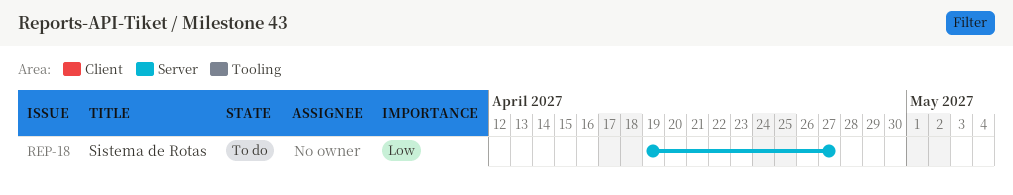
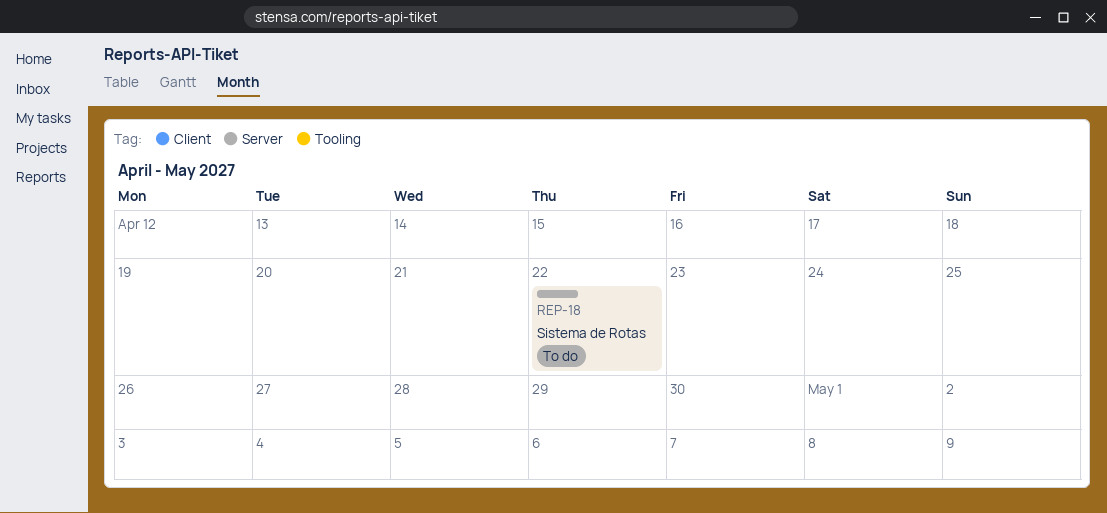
REP-18, due: Apr 27 -> Apr 22

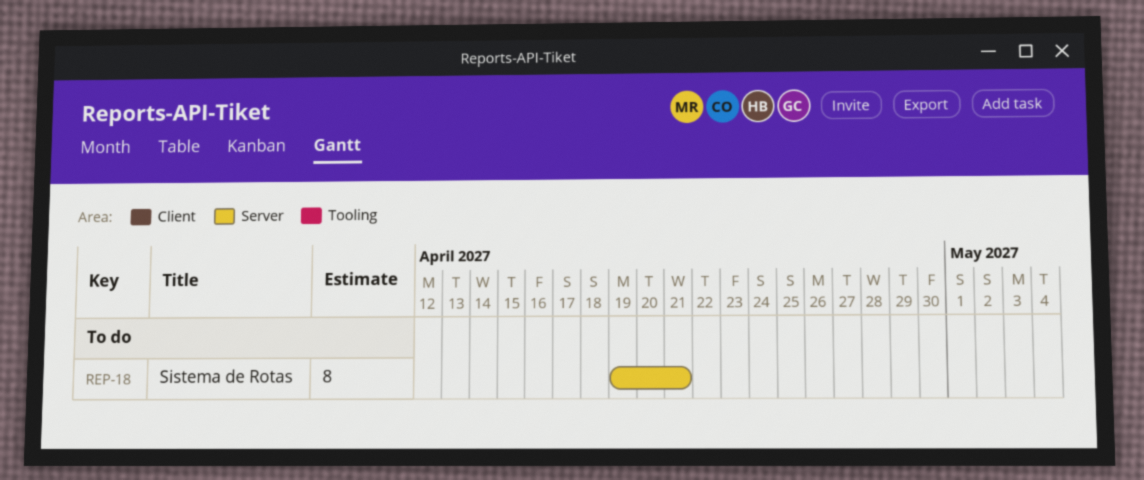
REP-18, due: Apr 22 -> Apr 21

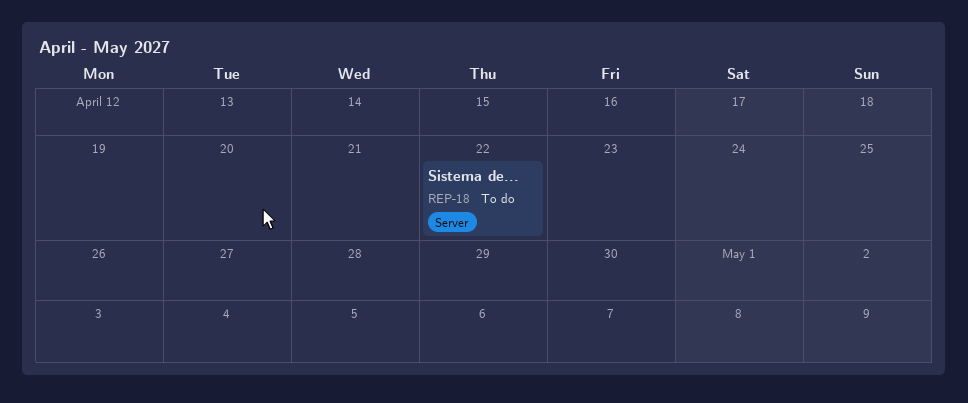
REP-18, due: Apr 21 -> Apr 22

